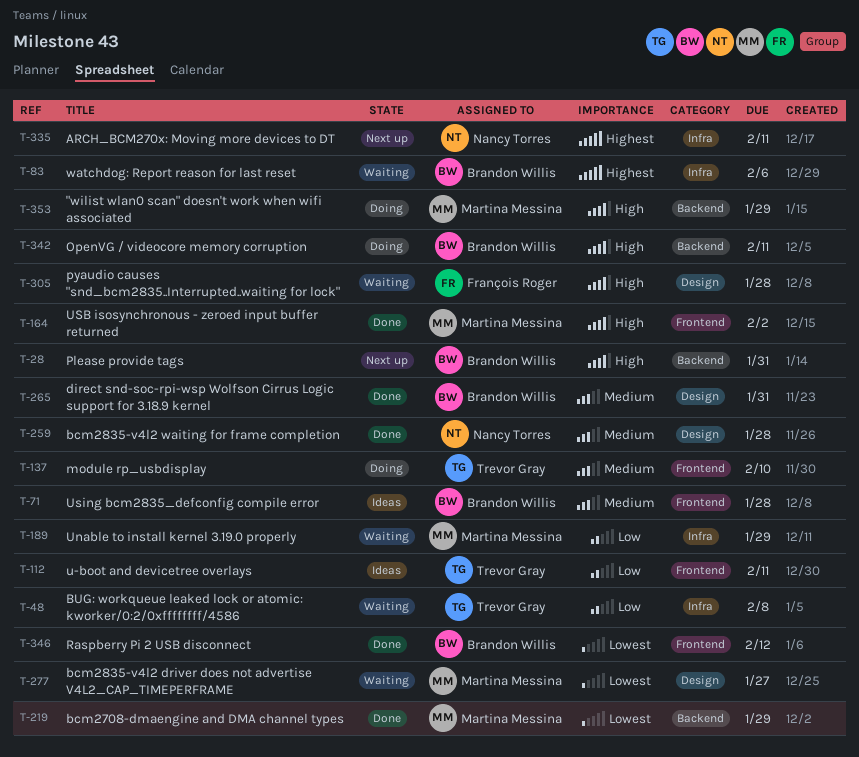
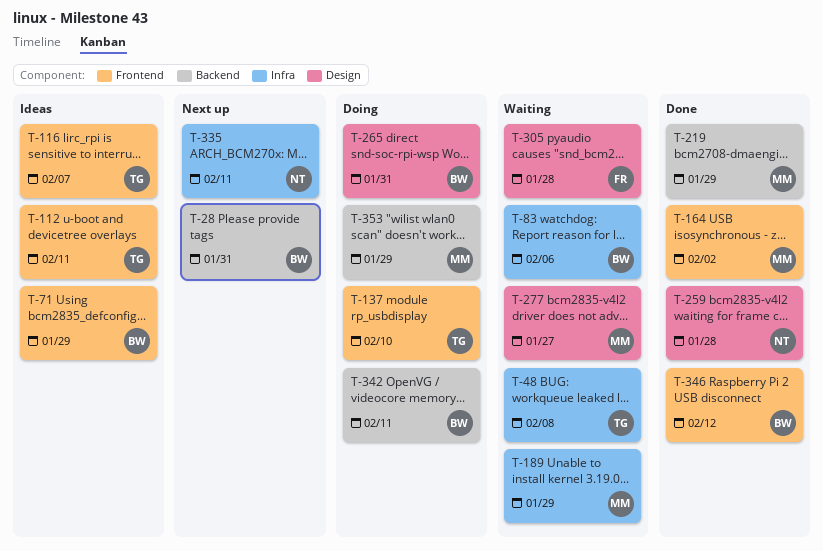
T-71, due: Jan 28 -> Jan 29
T-116: none -> present
T-265, status: Done -> Doing

